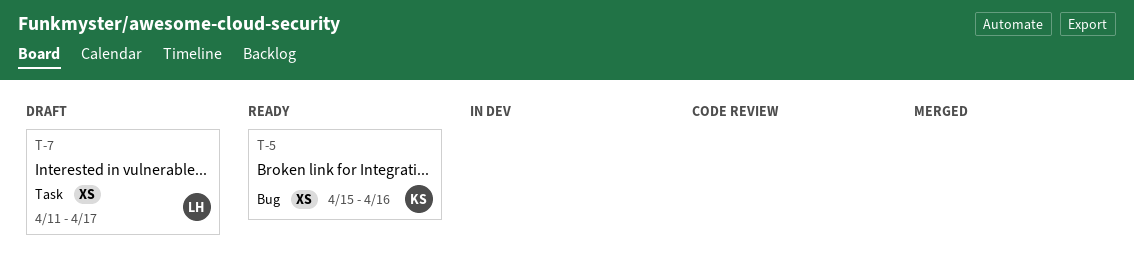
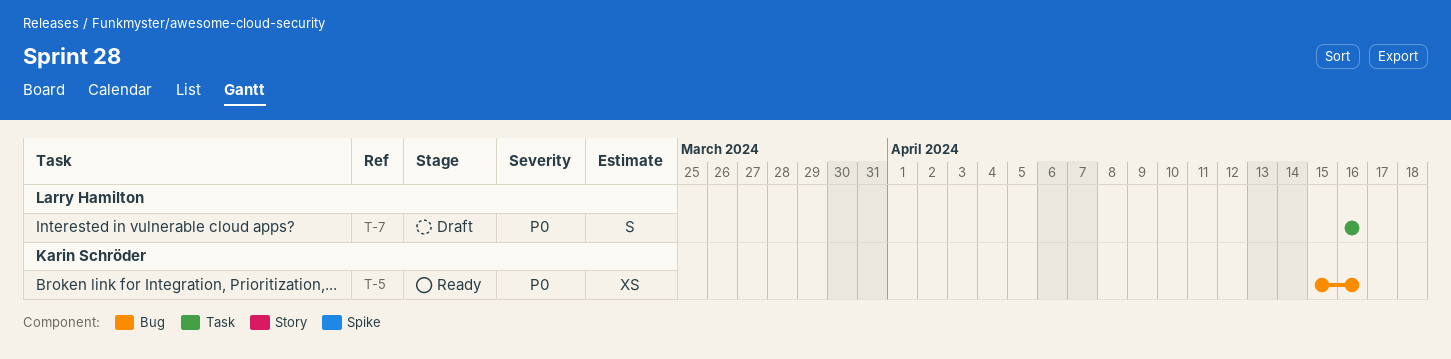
T-7, estimate: XS -> S
T-7, start: Apr 11 -> Apr 16
T-7, due: Apr 17 -> Apr 16

